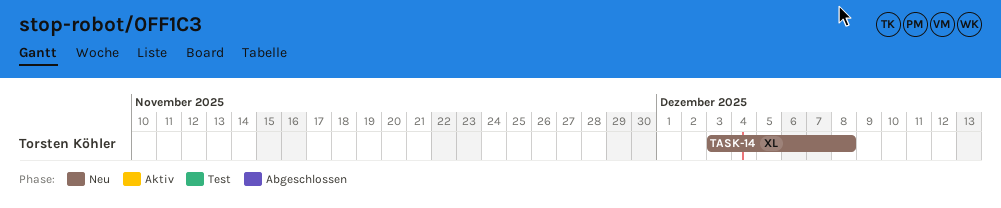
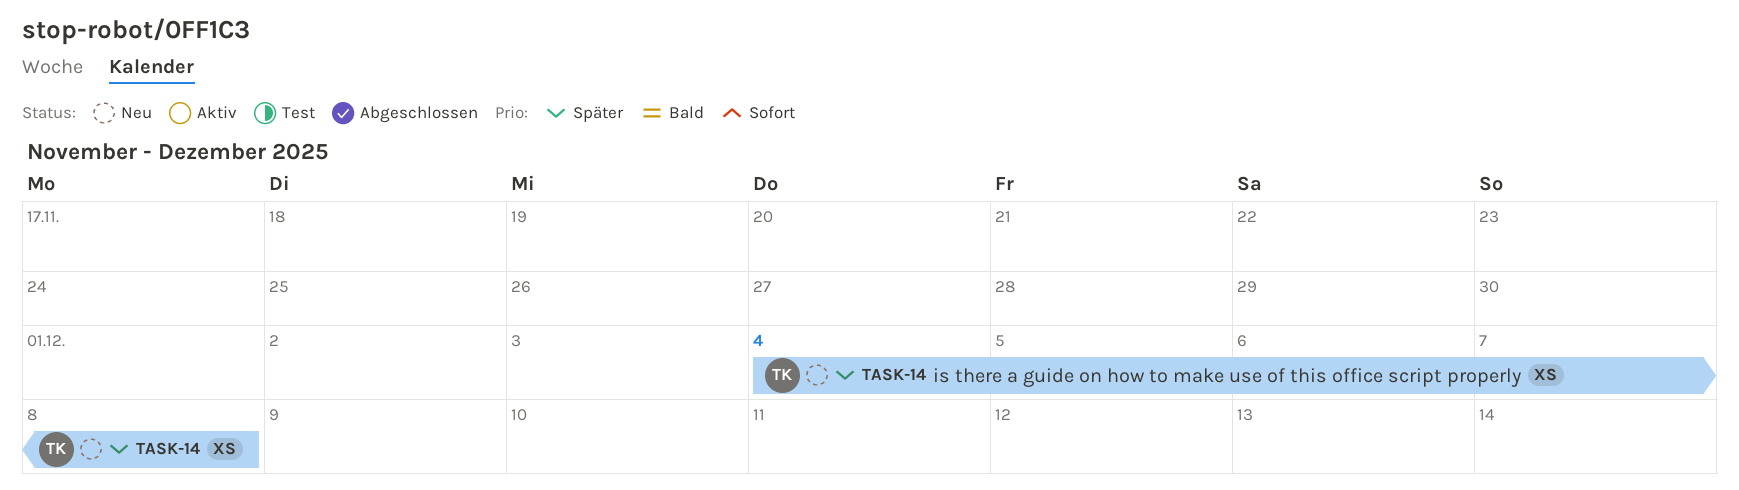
TASK-14, estimate: XL -> XS
TASK-14, start: Dec 3 -> Dec 4

